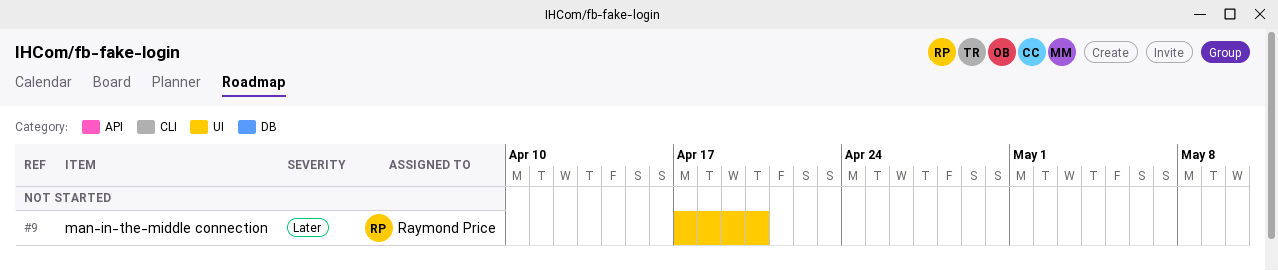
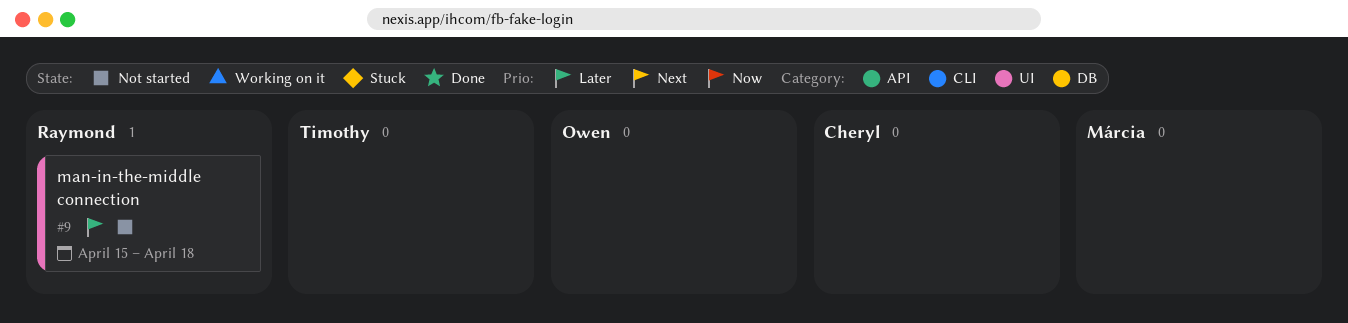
#9, start: Apr 17 -> Apr 15
#9, due: Apr 20 -> Apr 18

